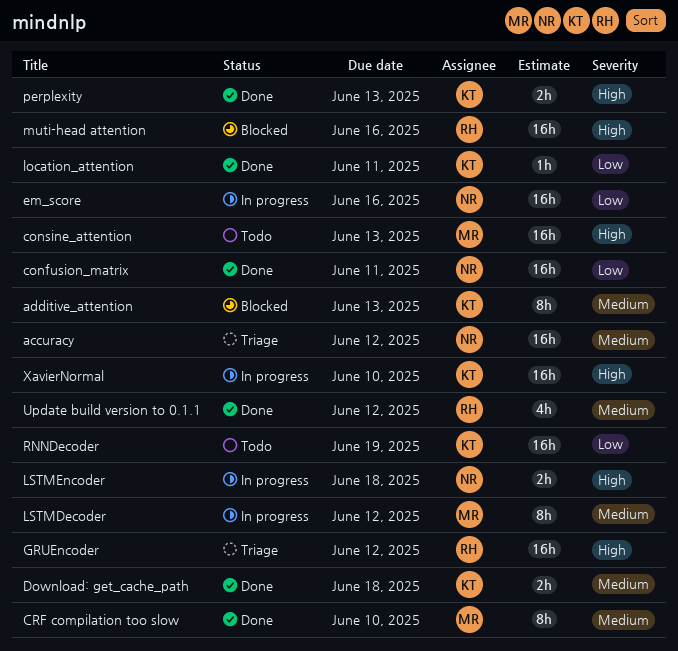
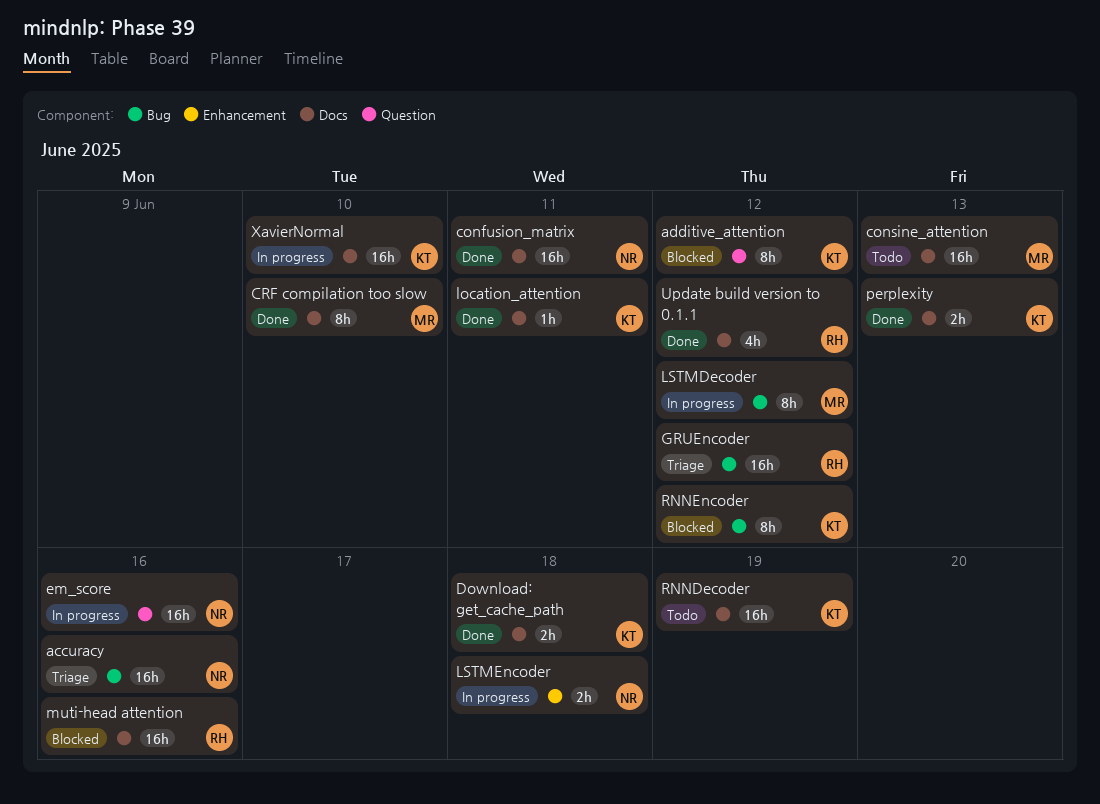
accuracy, due: Jun 12 -> Jun 16
additive_attention, due: Jun 13 -> Jun 12
RNNEncoder: none -> present

